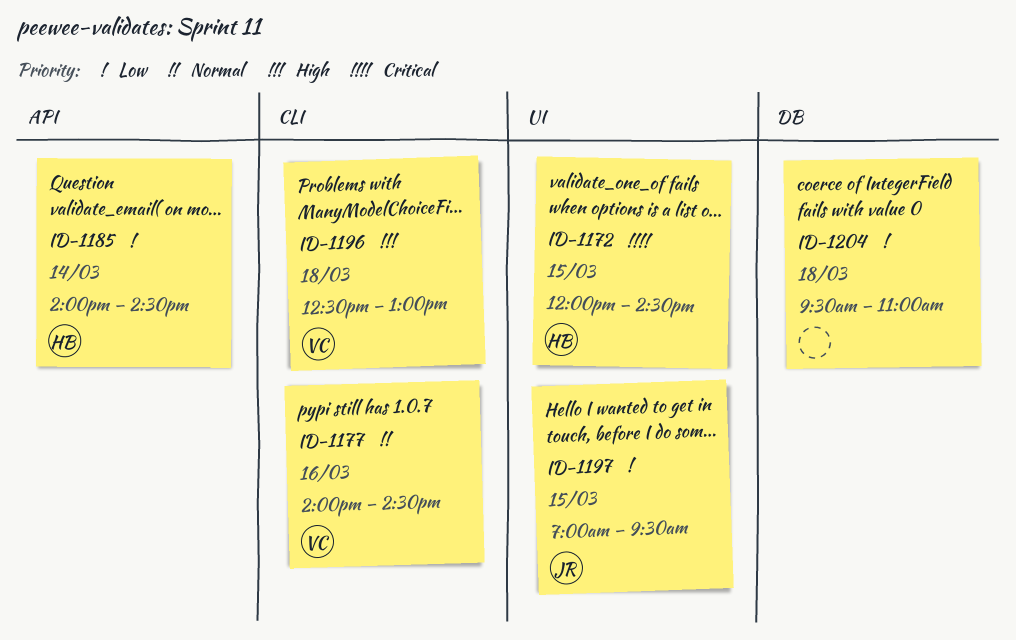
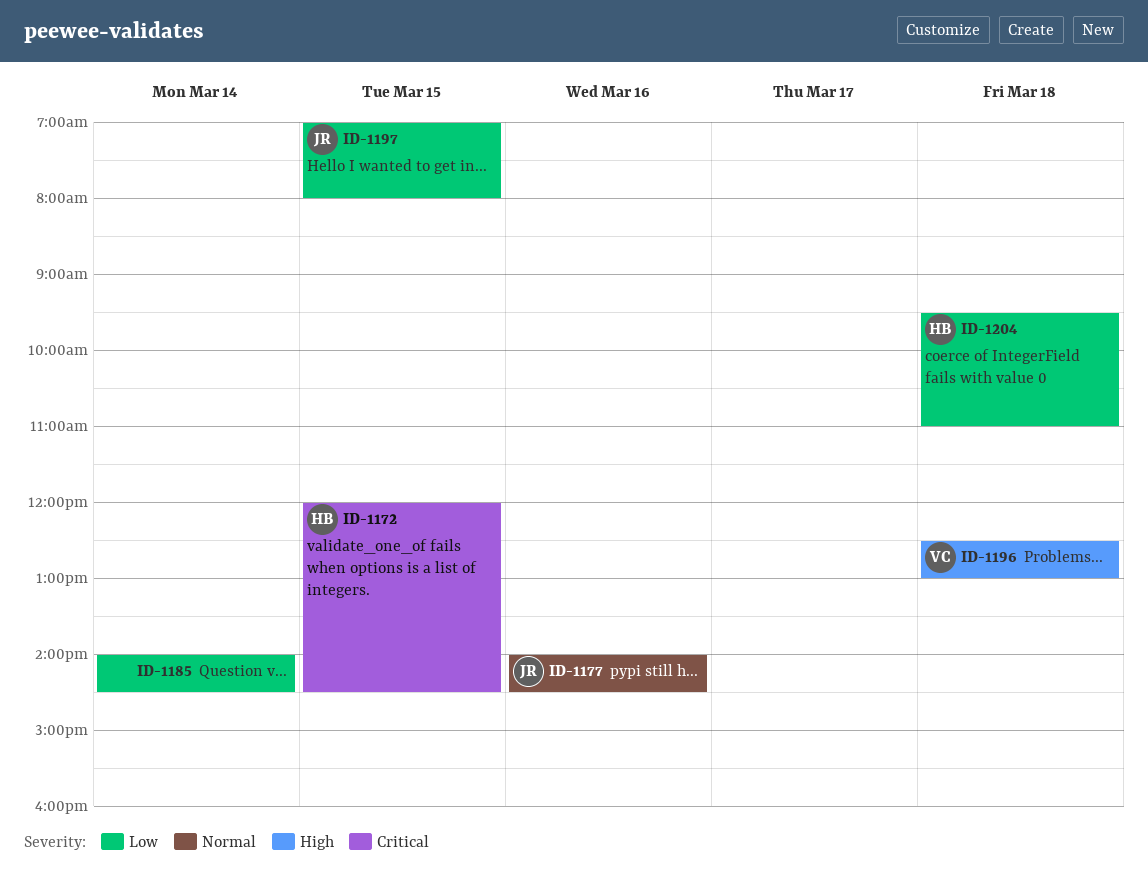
ID-1177, owner: VC -> JR
ID-1185, owner: HB -> none
ID-1197, ends: 09:30 -> 08:00
ID-1204, owner: none -> HB

